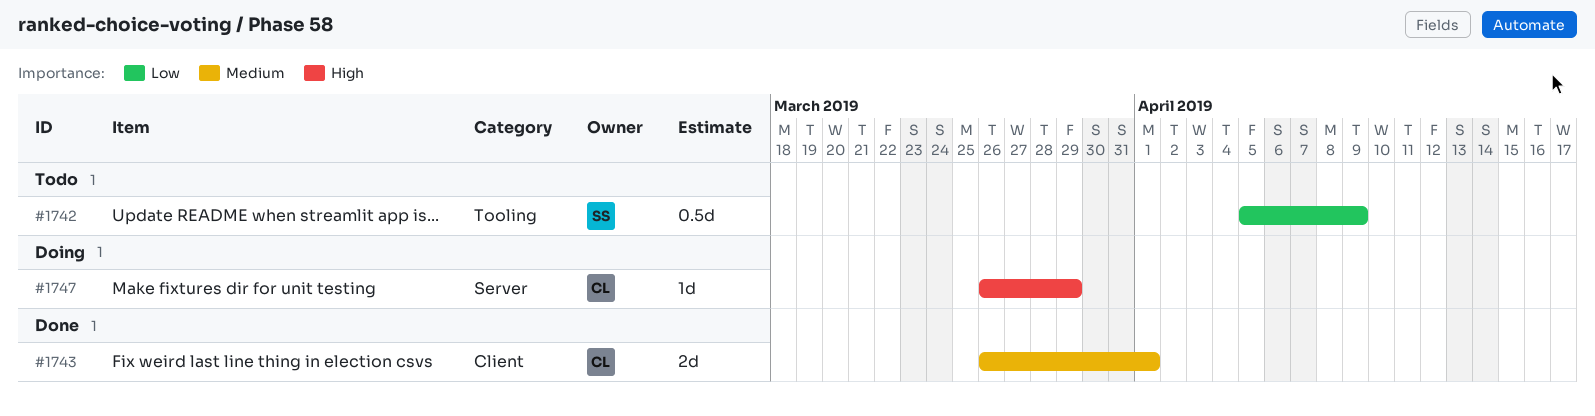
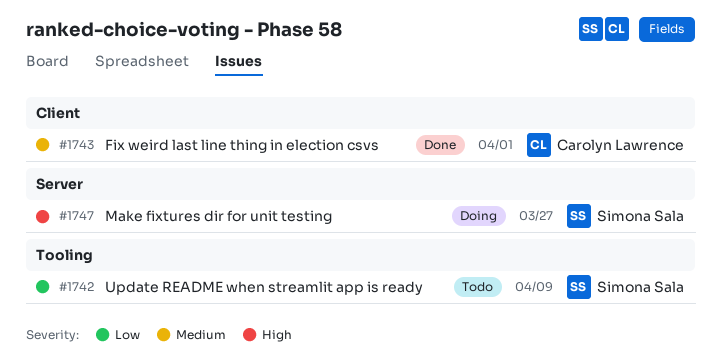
#1747, owner: Carolyn Lawrence -> Simona Sala
#1747, due: Mar 29 -> Mar 27

